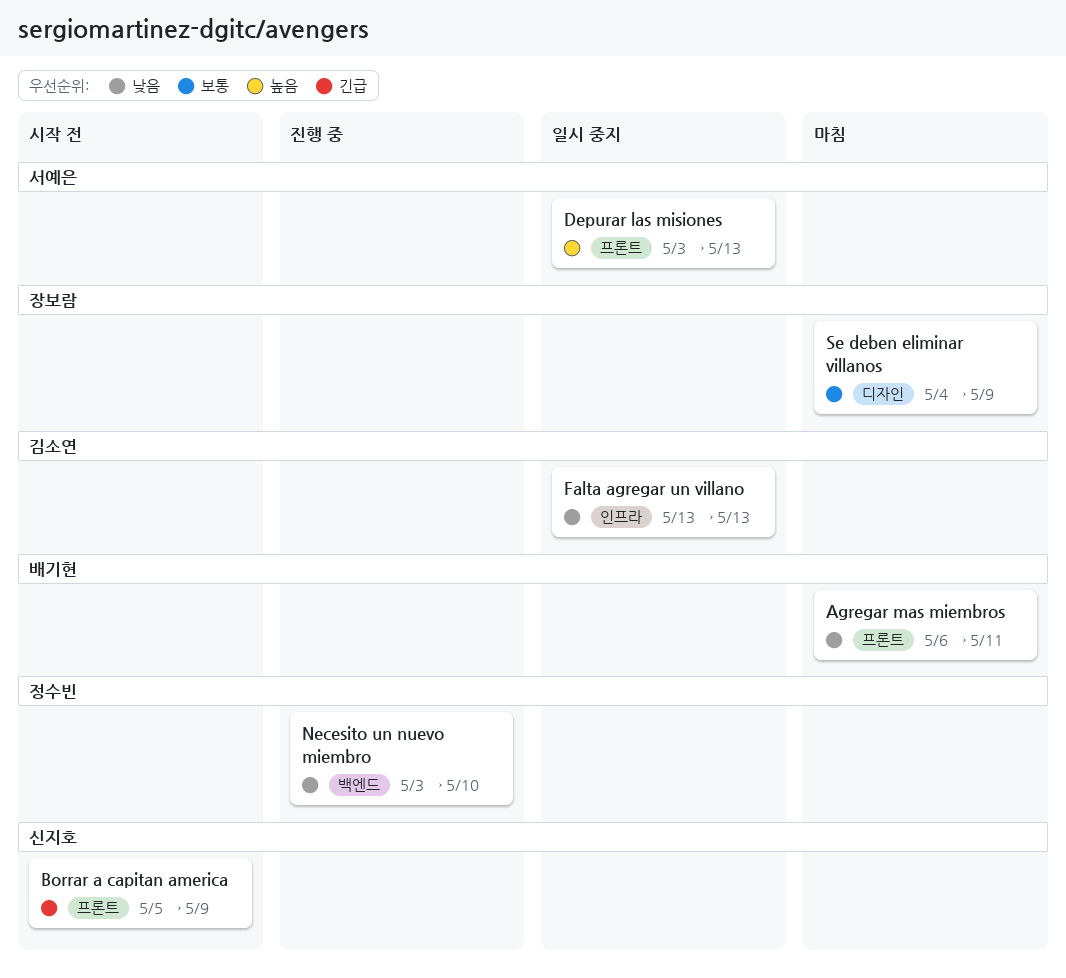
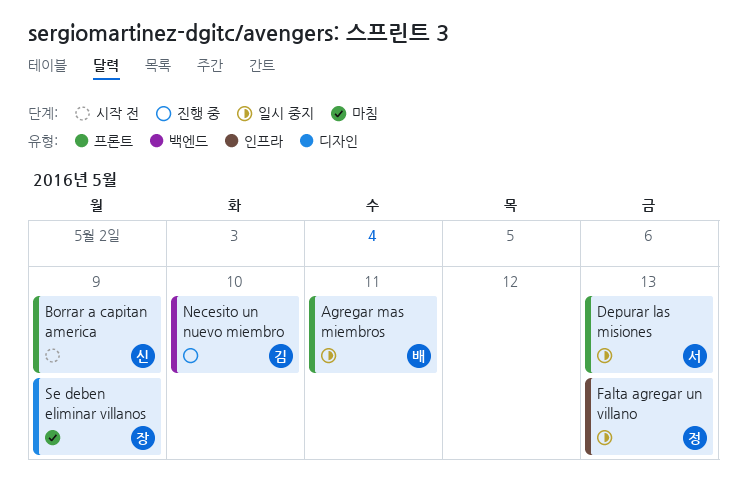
Agregar mas miembros, status: 마침 -> 일시 중지
Falta agregar un villano, owner: 김소연 -> 정수빈
Necesito un nuevo miembro, owner: 정수빈 -> 김소연

